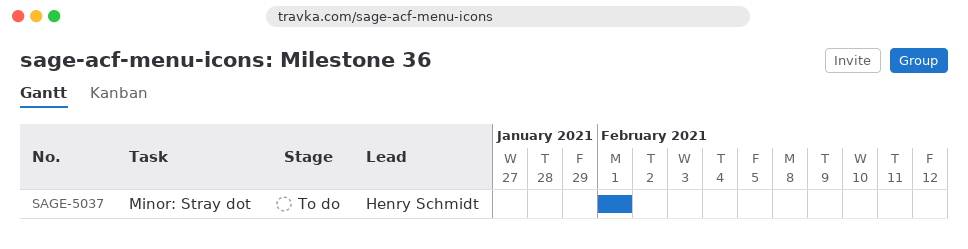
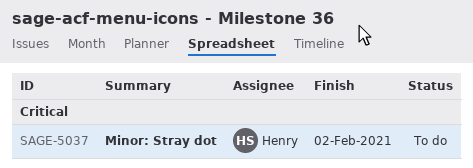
SAGE-5037, due: Feb 1 -> Feb 2

